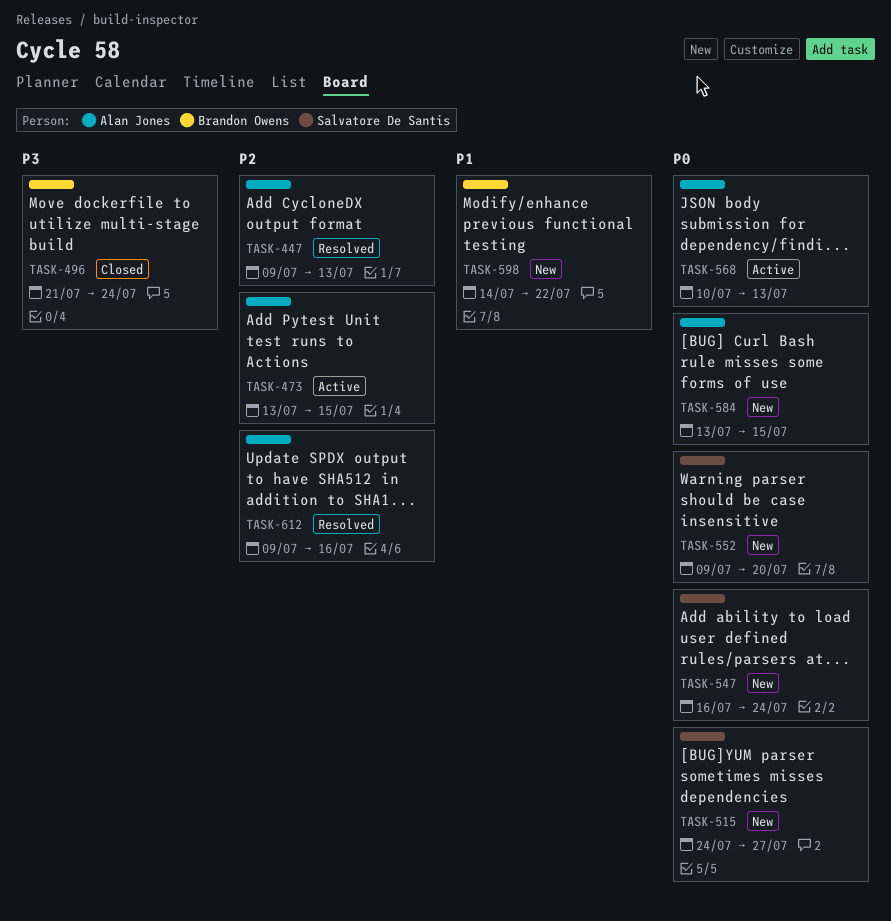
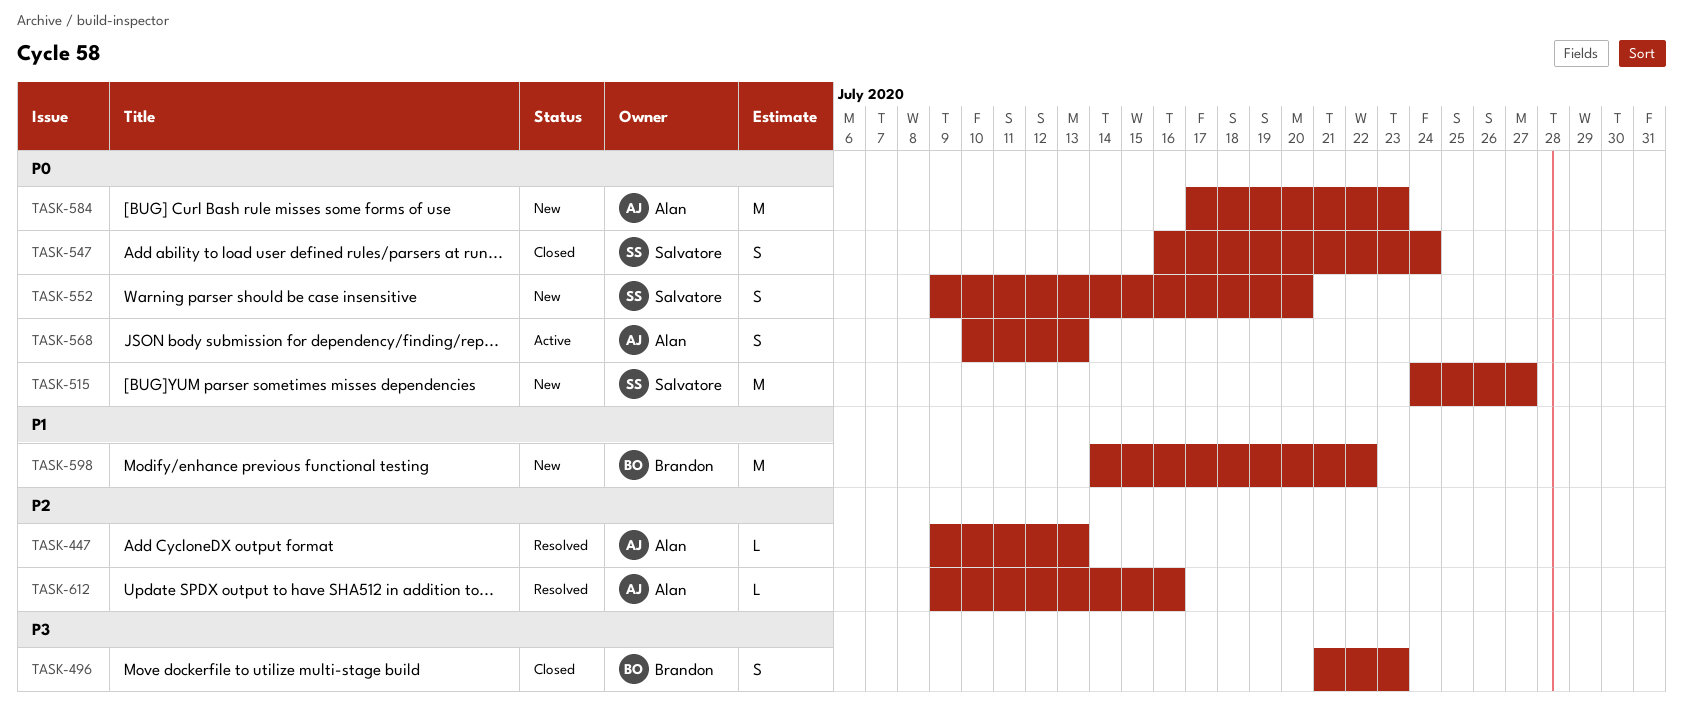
TASK-473: present -> none
TASK-496, due: Jul 24 -> Jul 23
TASK-547, status: New -> Closed
TASK-584, start: Jul 13 -> Jul 17
TASK-584, due: Jul 15 -> Jul 23

